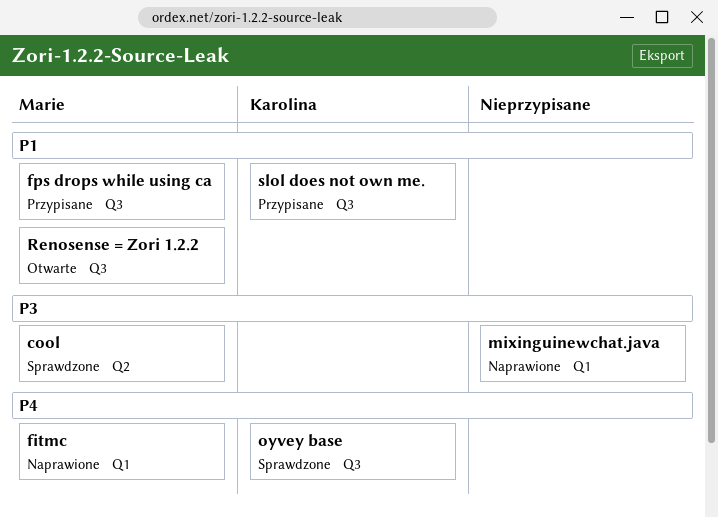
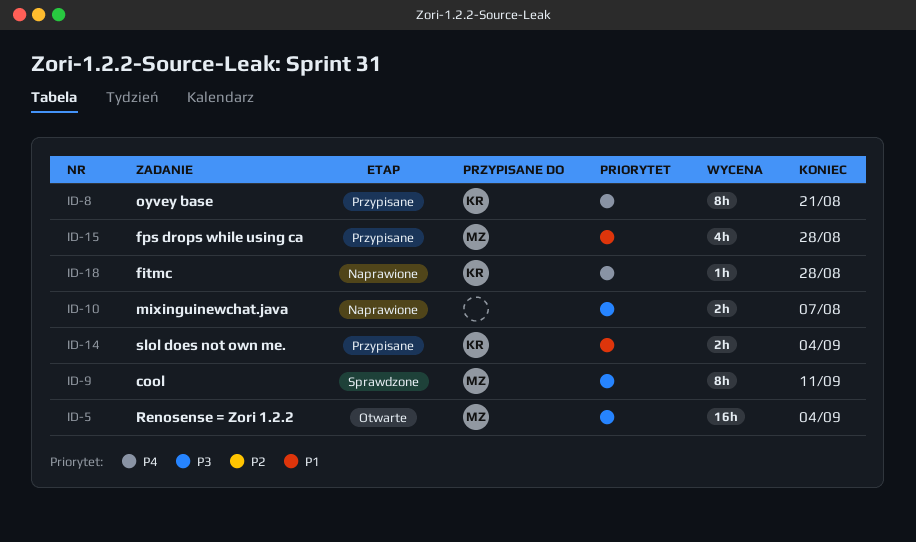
fitmc, owner: Marie -> Karolina
oyvey base, status: Sprawdzone -> Przypisane
Renosense = Zori 1.2.2, priority: P1 -> P3

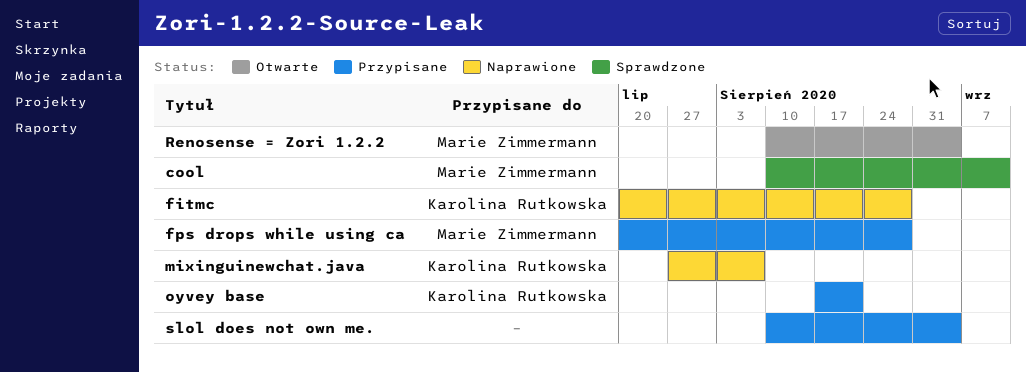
mixinguinewchat.java, owner: none -> Karolina Rutkowska
slol does not own me., owner: Karolina Rutkowska -> none

